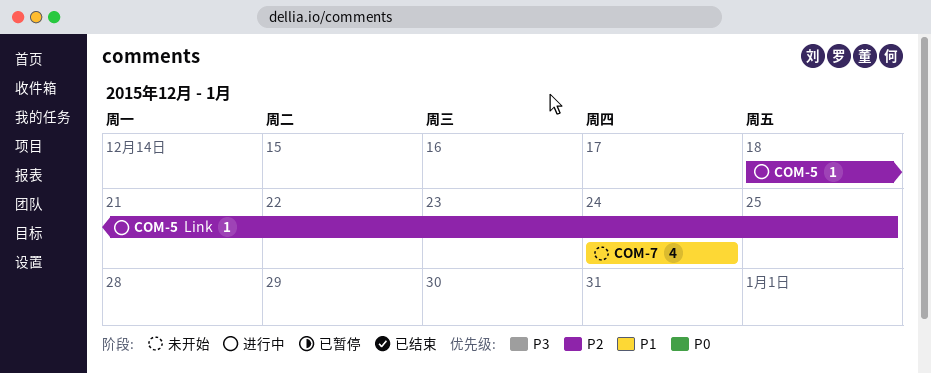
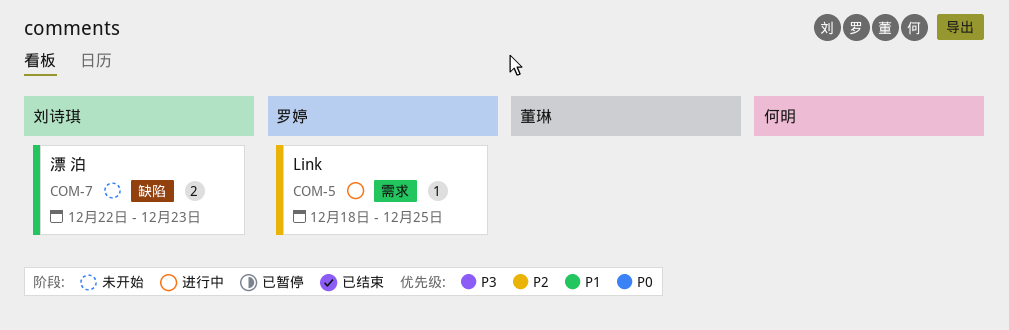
COM-7, estimate: 4 -> 2
COM-7, start: Dec 24 -> Dec 22
COM-7, due: Dec 24 -> Dec 23

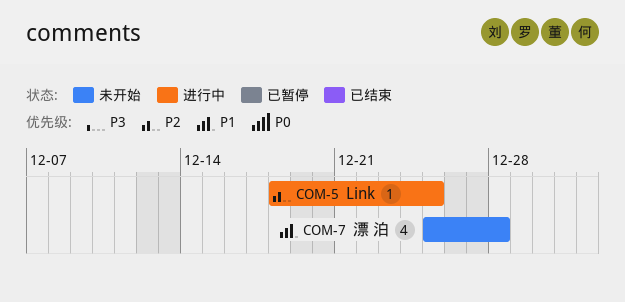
COM-7, estimate: 2 -> 4
COM-7, start: Dec 22 -> Dec 25
COM-7, due: Dec 23 -> Dec 28

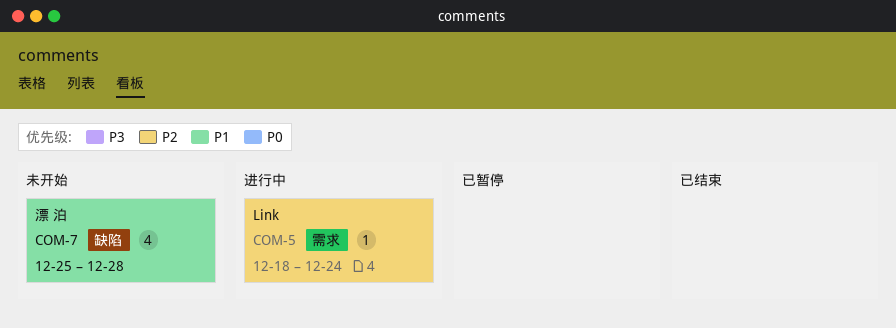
COM-5, due: Dec 25 -> Dec 24

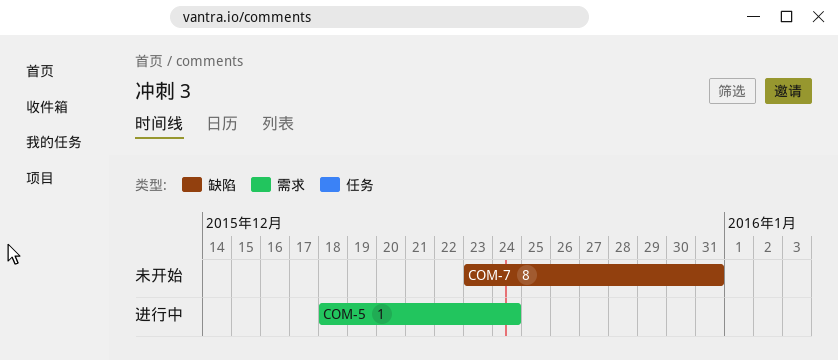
COM-7, estimate: 4 -> 8
COM-7, start: Dec 25 -> Dec 23
COM-7, due: Dec 28 -> Dec 31

